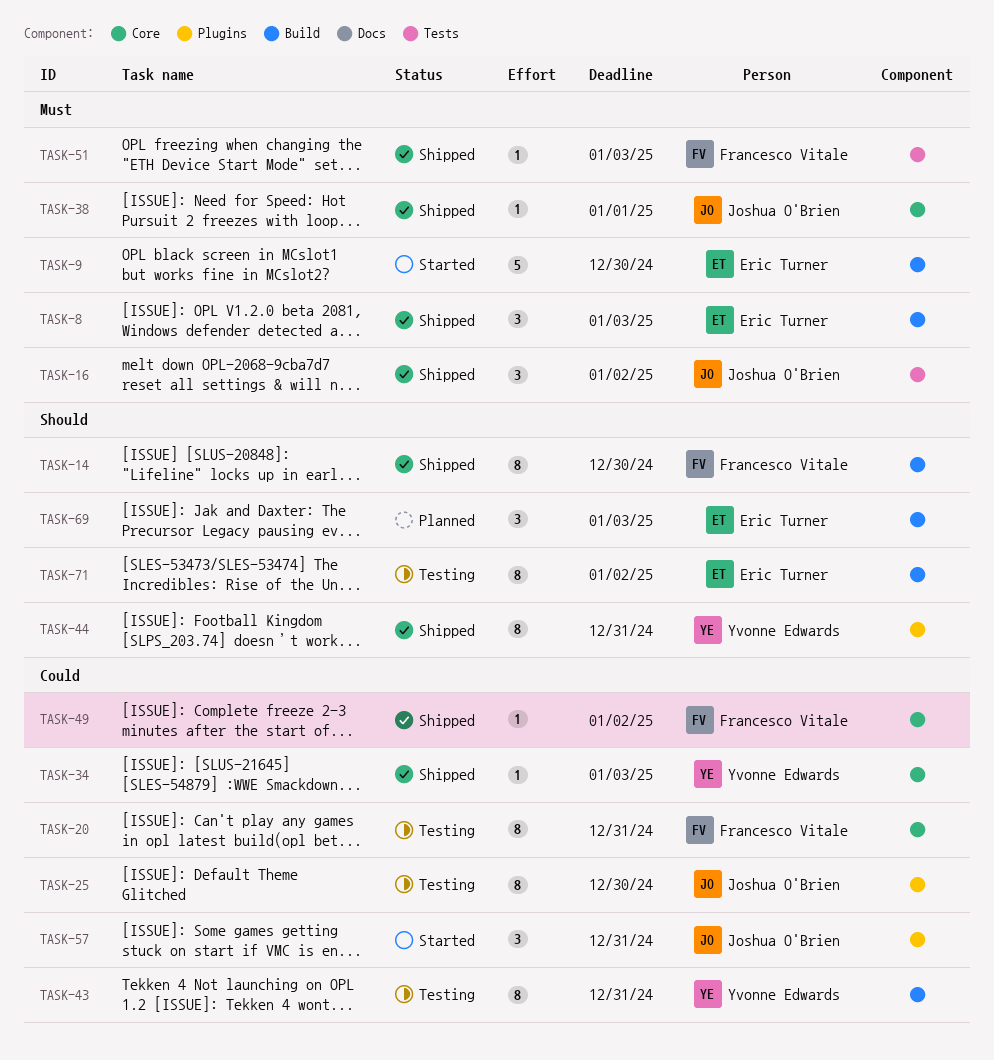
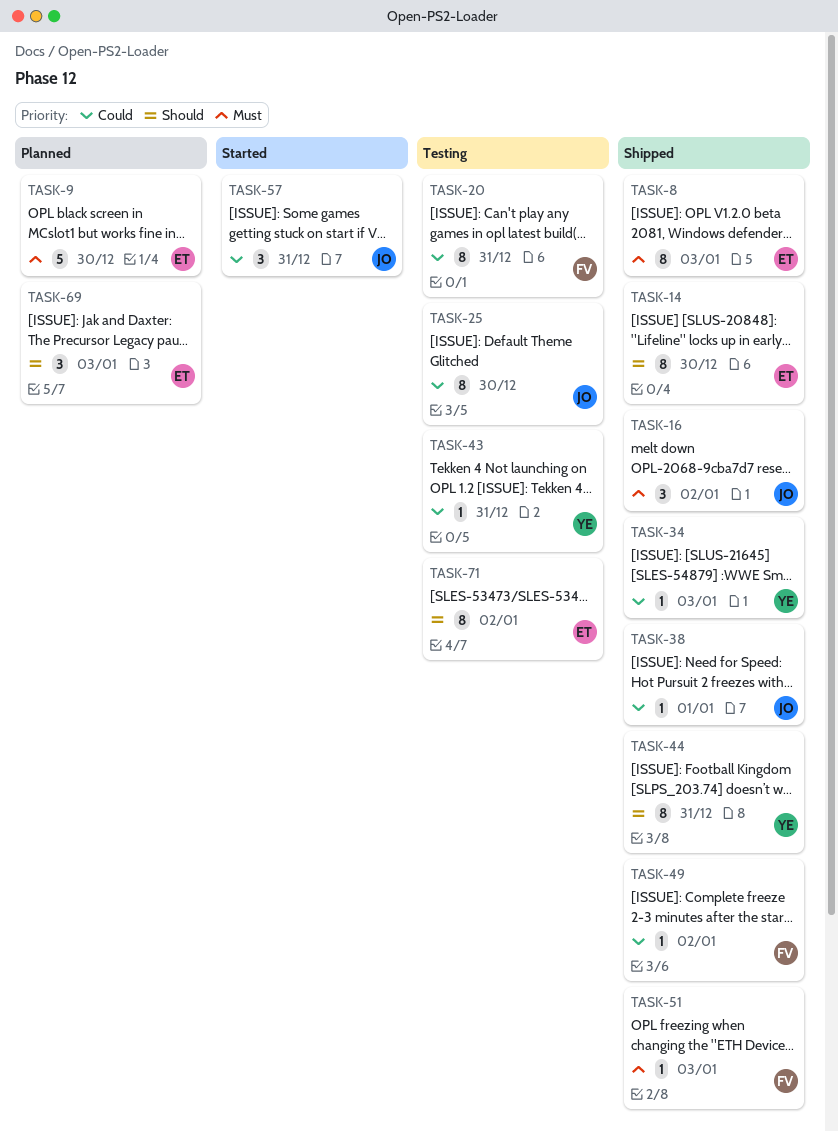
TASK-8, estimate: 3 -> 8
TASK-9, status: Started -> Planned
TASK-14, owner: Francesco Vitale -> Eric Turner
TASK-38, priority: Must -> Could
TASK-43, estimate: 8 -> 1

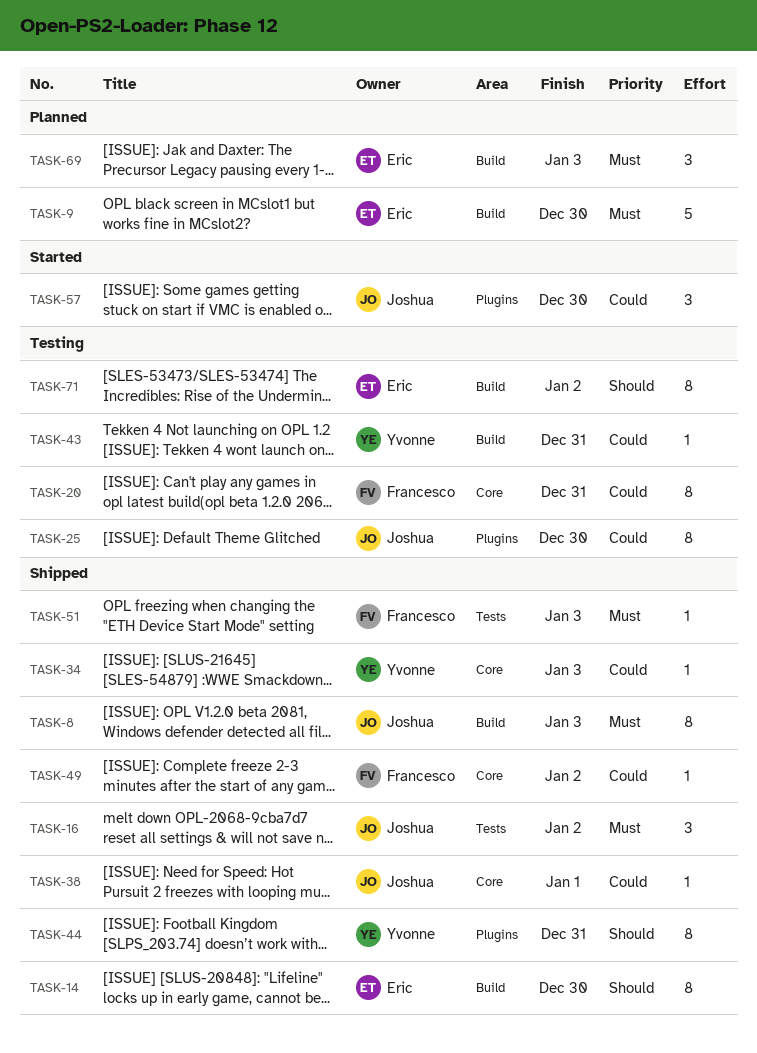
TASK-8, owner: Eric -> Joshua
TASK-57, due: Dec 31 -> Dec 30
TASK-69, priority: Should -> Must

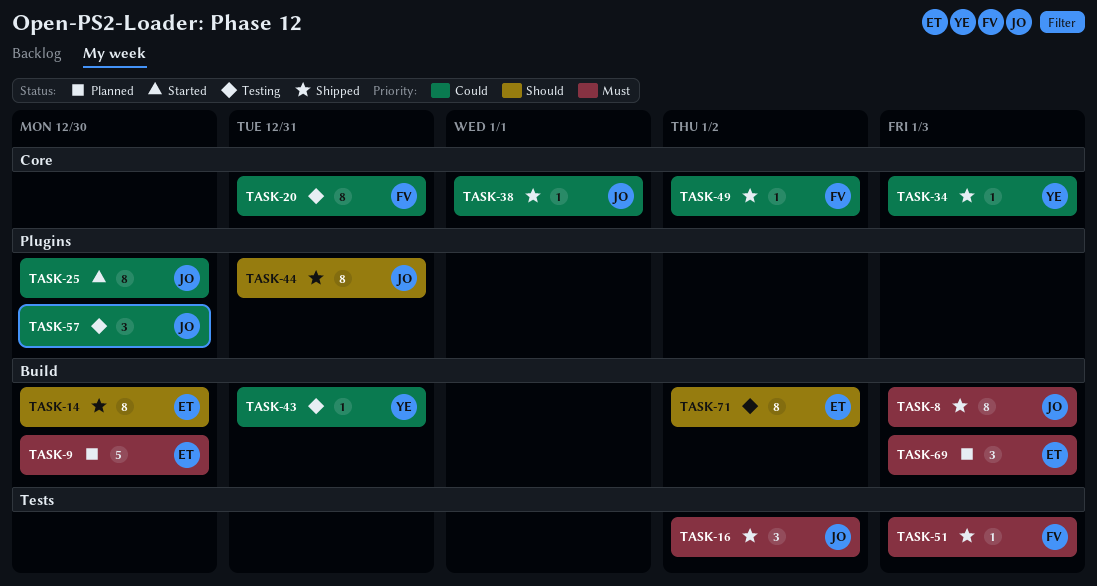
TASK-25, status: Testing -> Started
TASK-44, owner: Yvonne -> Joshua
TASK-57, status: Started -> Testing

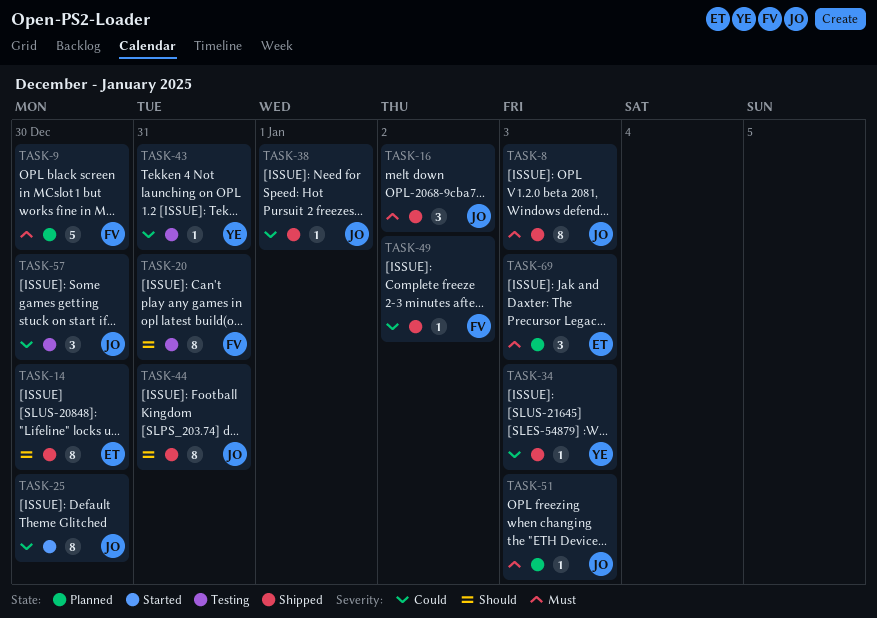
TASK-9, owner: ET -> FV
TASK-20, priority: Could -> Should
TASK-51, status: Shipped -> Planned
TASK-51, owner: FV -> JO
TASK-71: present -> none

